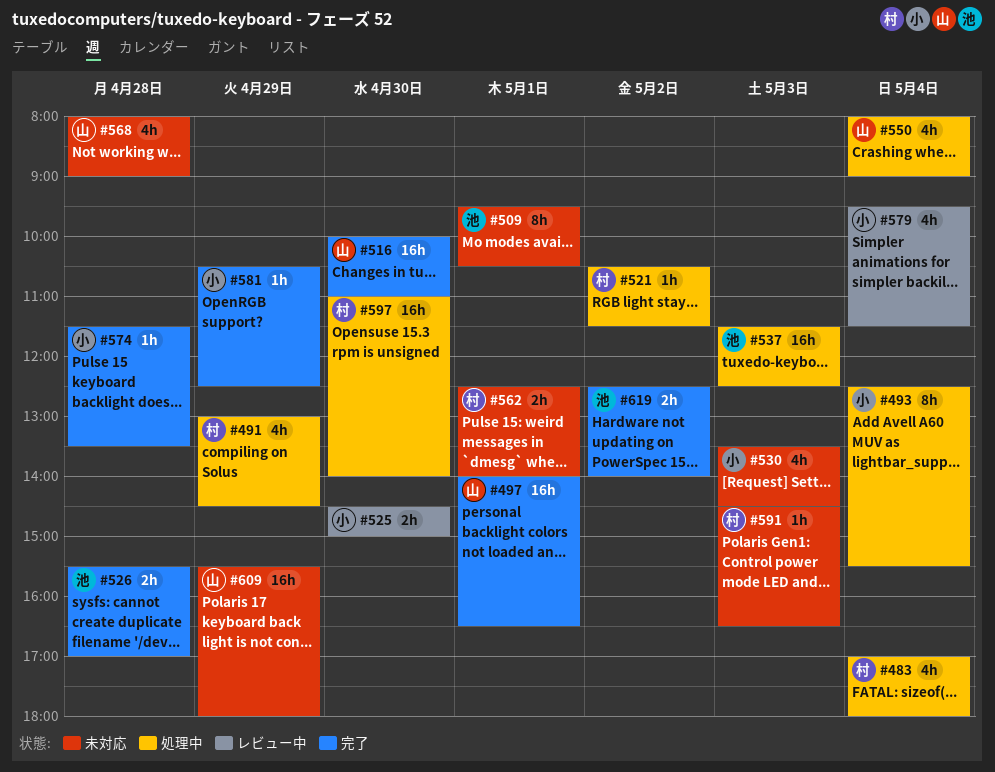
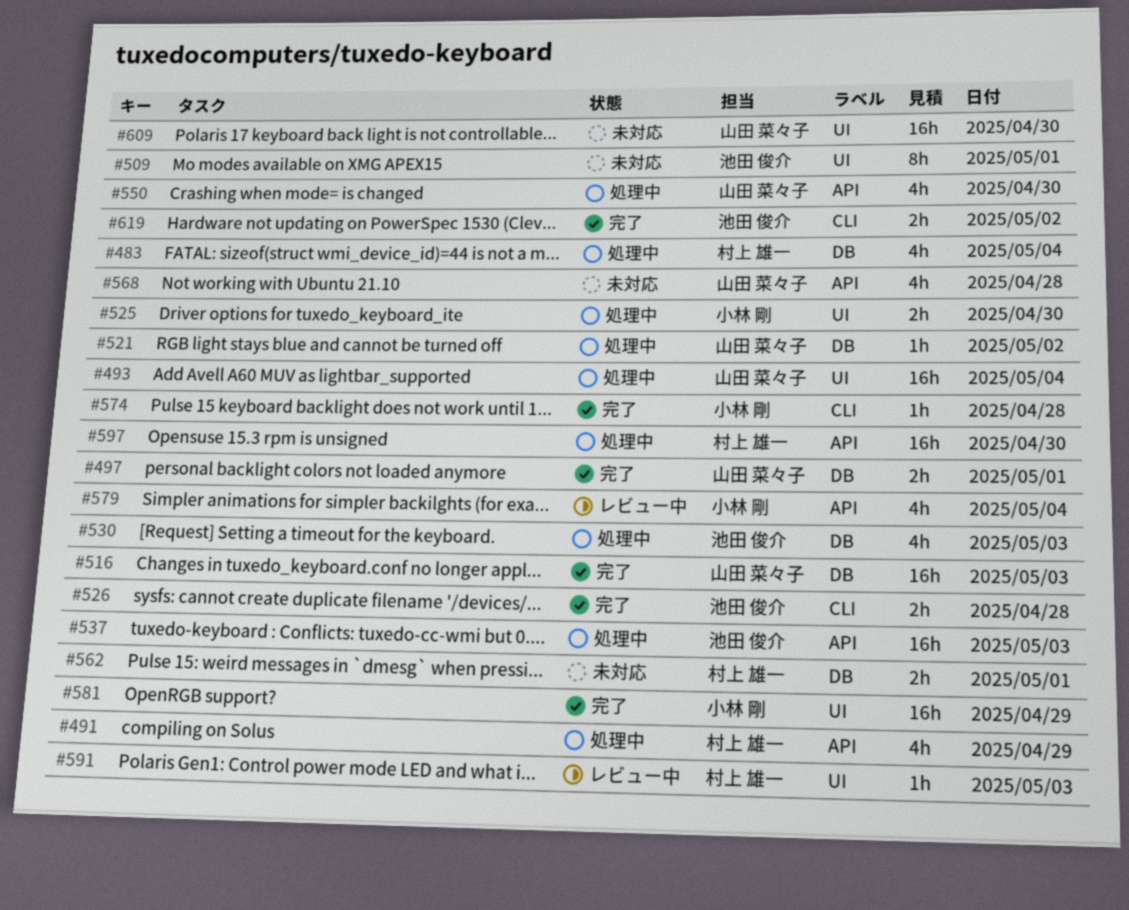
#493, owner: 小林 剛 -> 山田 菜々子
#493, estimate: 8h -> 16h
#497, estimate: 16h -> 2h
#516, day: Apr 30 -> May 3
#521, owner: 村上 雄一 -> 山田 菜々子
#525, status: レビュー中 -> 処理中
#530, status: 未対応 -> 処理中
#530, owner: 小林 剛 -> 池田 俊介
#550, day: May 4 -> Apr 30
#581, estimate: 1h -> 16h
#591, status: 未対応 -> レビュー中
#609, day: Apr 29 -> Apr 30

